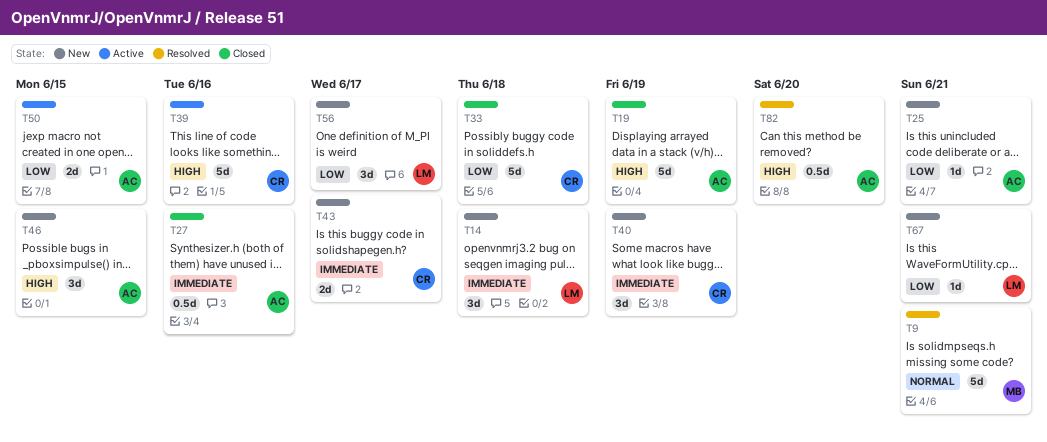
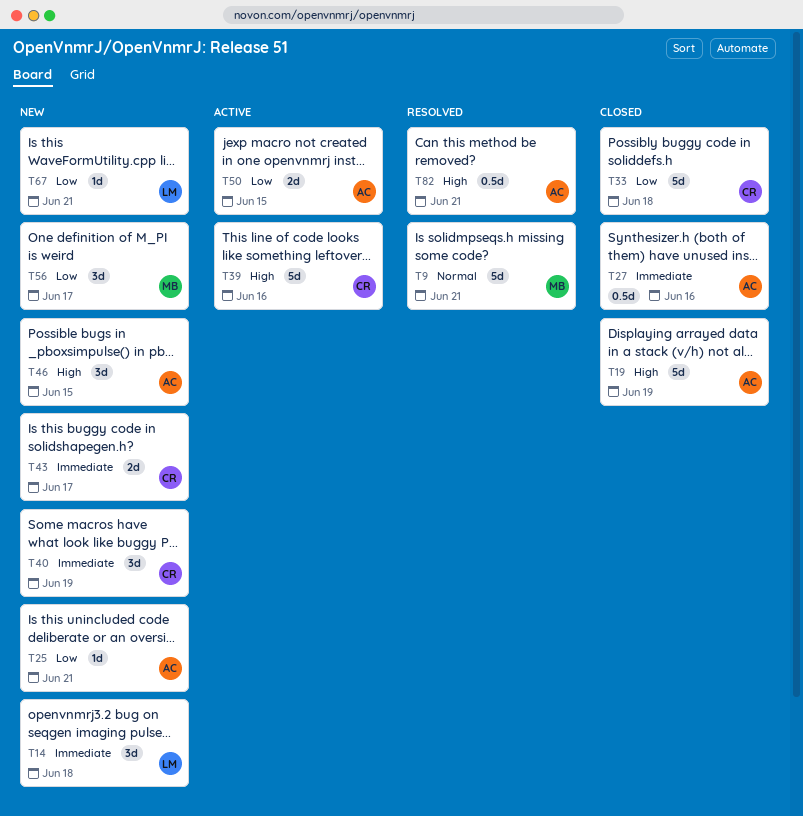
T56, owner: LM -> MB
T82, due: Jun 20 -> Jun 21

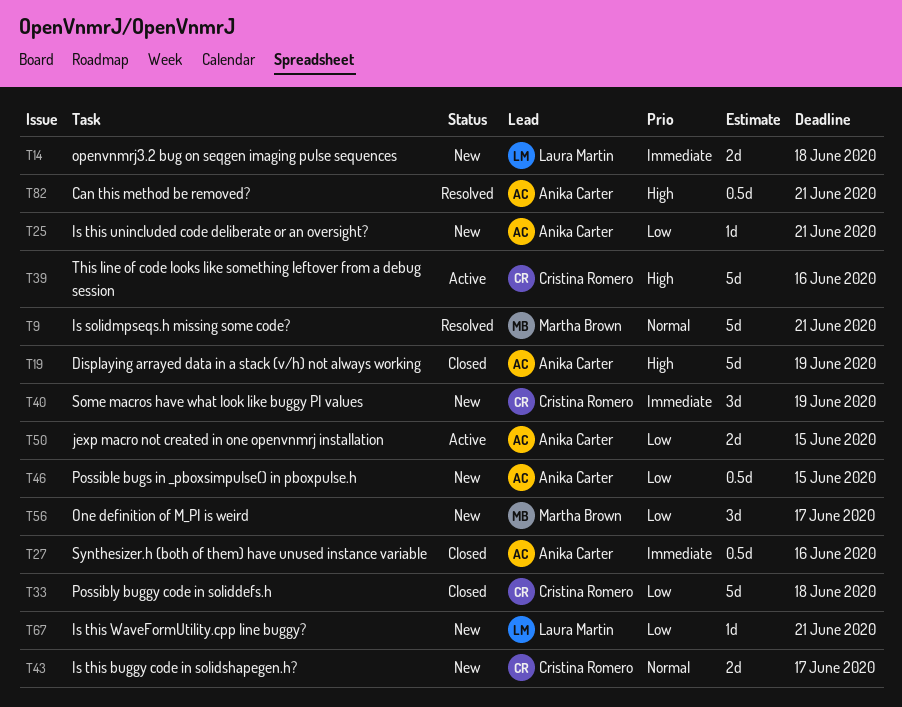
T14, estimate: 3d -> 2d
T43, priority: Immediate -> Normal
T46, priority: High -> Low
T46, estimate: 3d -> 0.5d

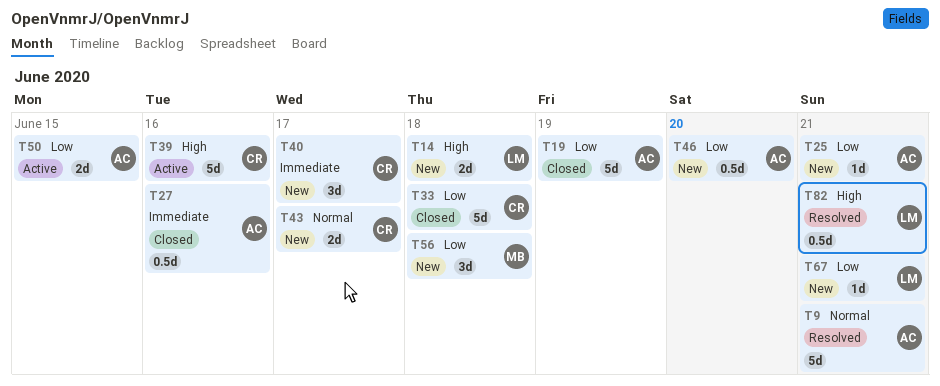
T9, owner: Martha Brown -> Anika Carter
T14, priority: Immediate -> High
T19, priority: High -> Low
T40, due: Jun 19 -> Jun 17
T46, due: Jun 15 -> Jun 20
T56, due: Jun 17 -> Jun 18
T82, owner: Anika Carter -> Laura Martin

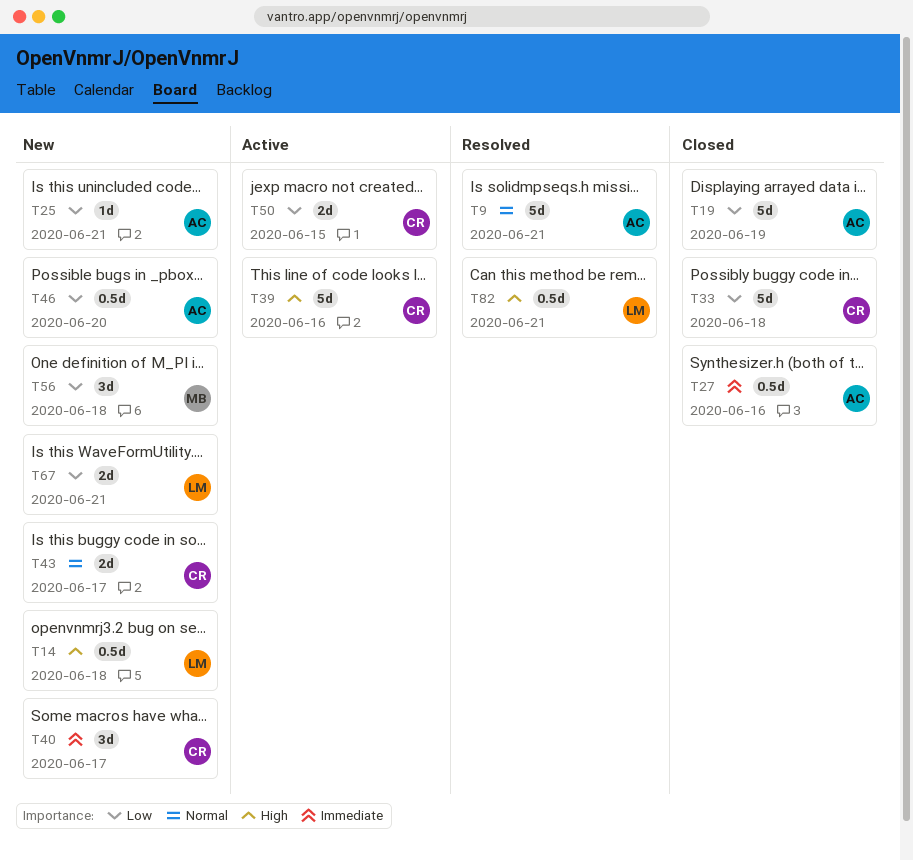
T14, estimate: 2d -> 0.5d
T50, owner: AC -> CR
T67, estimate: 1d -> 2d

